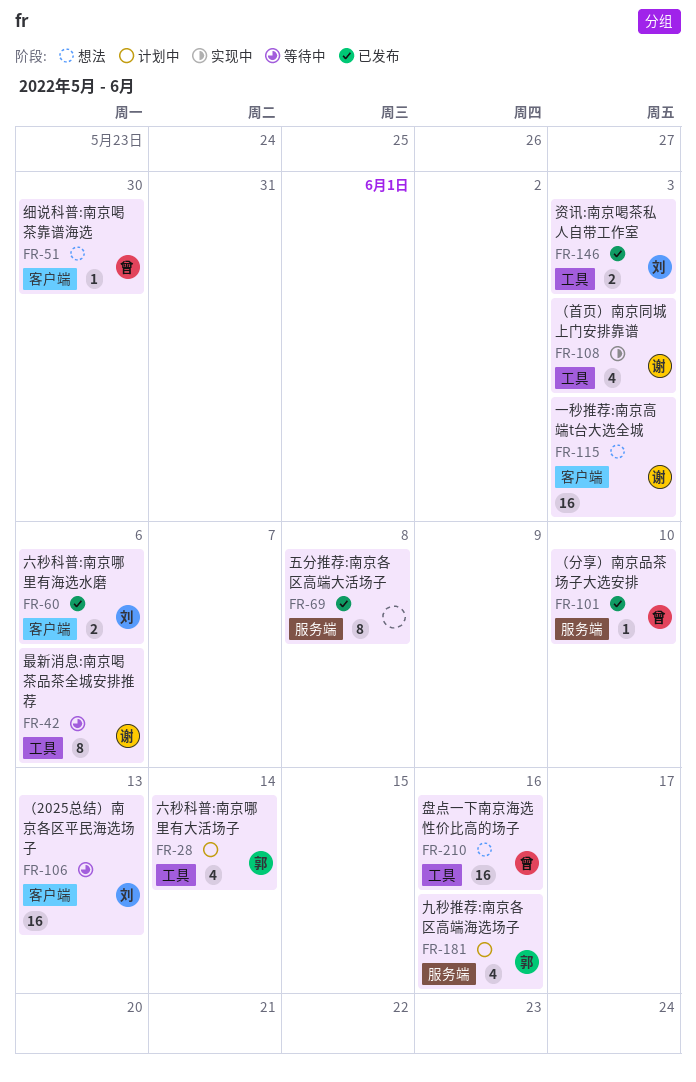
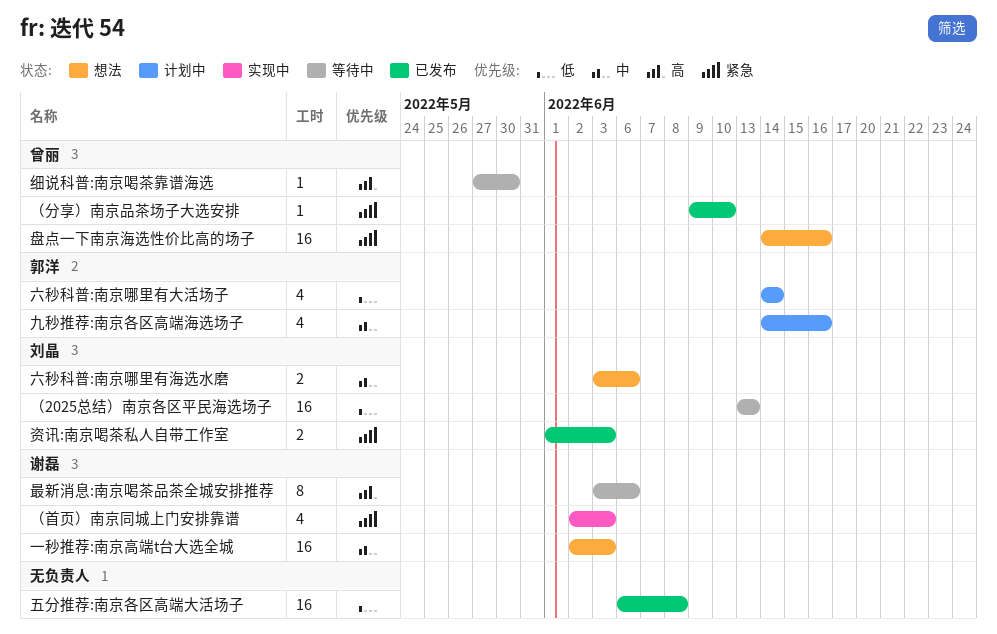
五分推荐:南京各区高端大活场子, estimate: 8 -> 16
六秒科普:南京哪里有海选水磨, status: 已发布 -> 想法
细说科普:南京喝茶靠谱海选, status: 想法 -> 等待中

